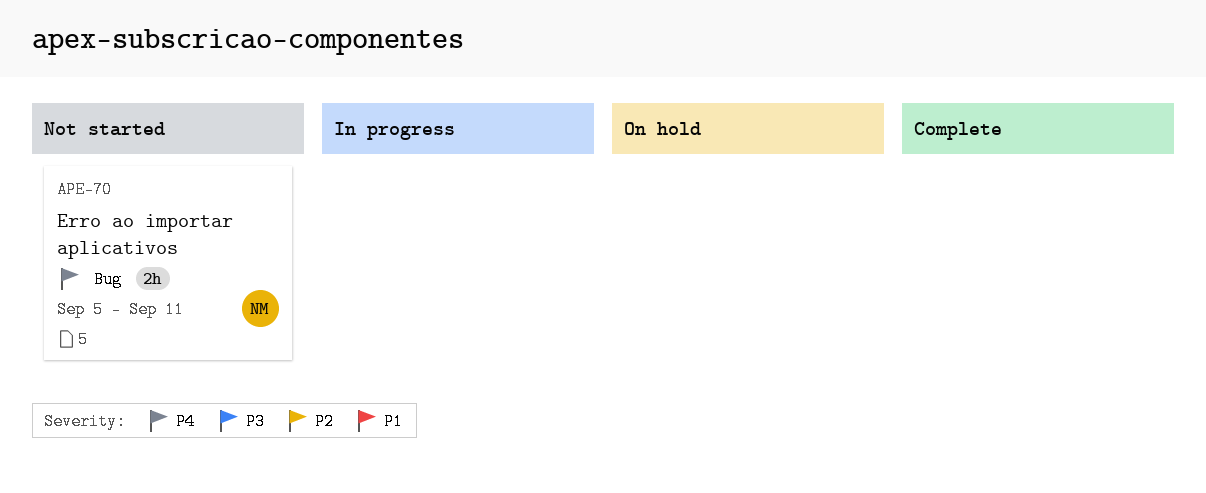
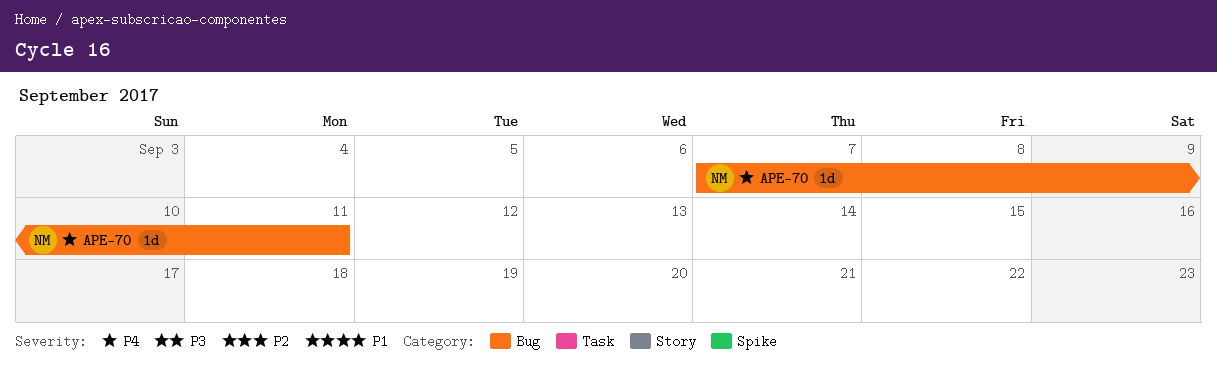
APE-70, estimate: 2h -> 1d
APE-70, start: Sep 5 -> Sep 7

